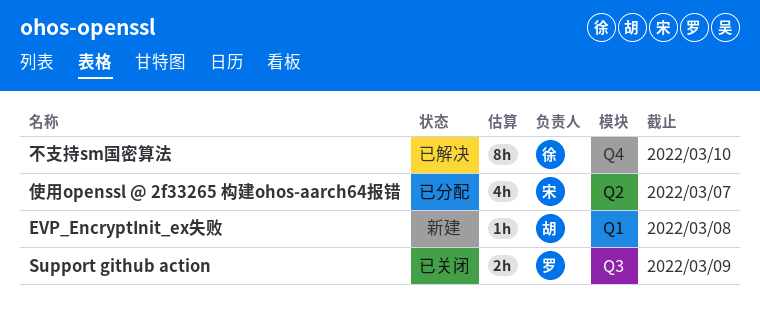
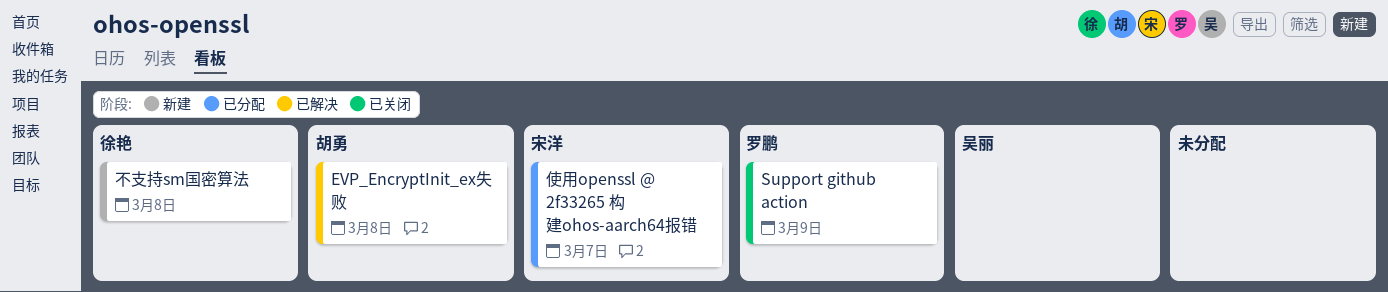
EVP_EncryptInit_ex失败, status: 新建 -> 已解决
不支持sm国密算法, status: 已解决 -> 新建
不支持sm国密算法, due: Mar 10 -> Mar 8

